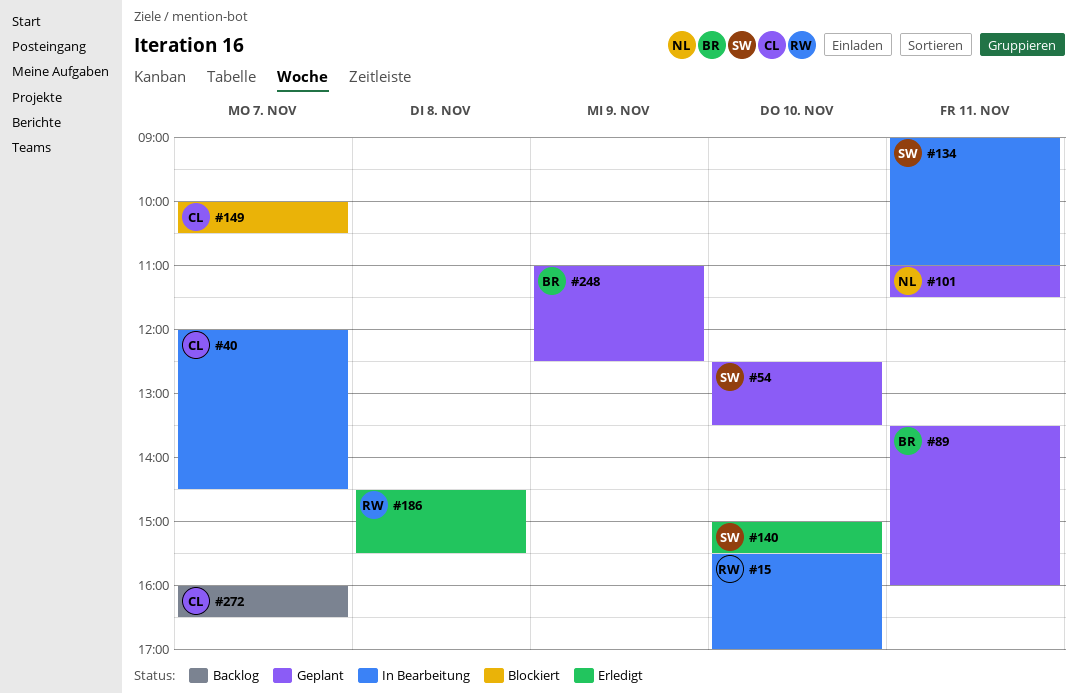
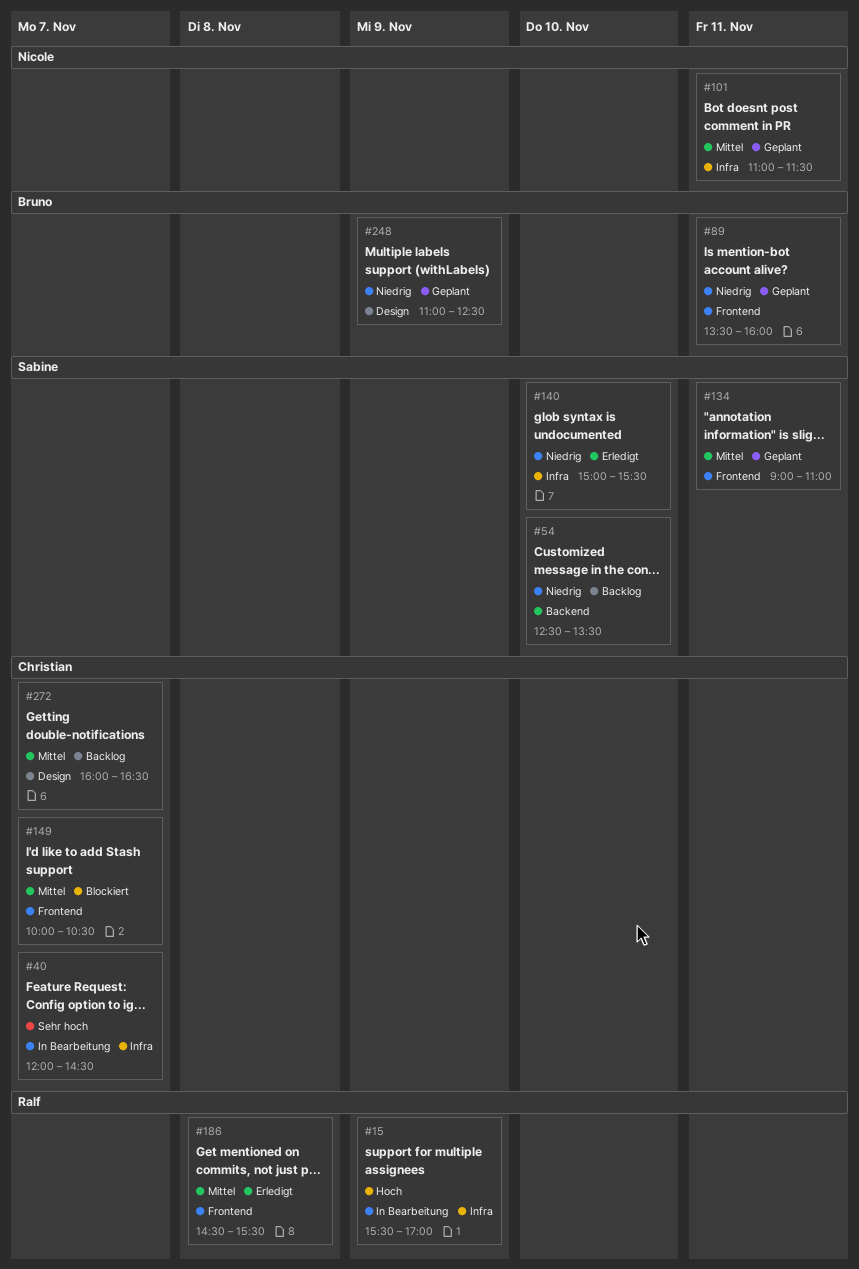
#15, day: Nov 10 -> Nov 9
#54, status: Geplant -> Backlog
#134, status: In Bearbeitung -> Geplant

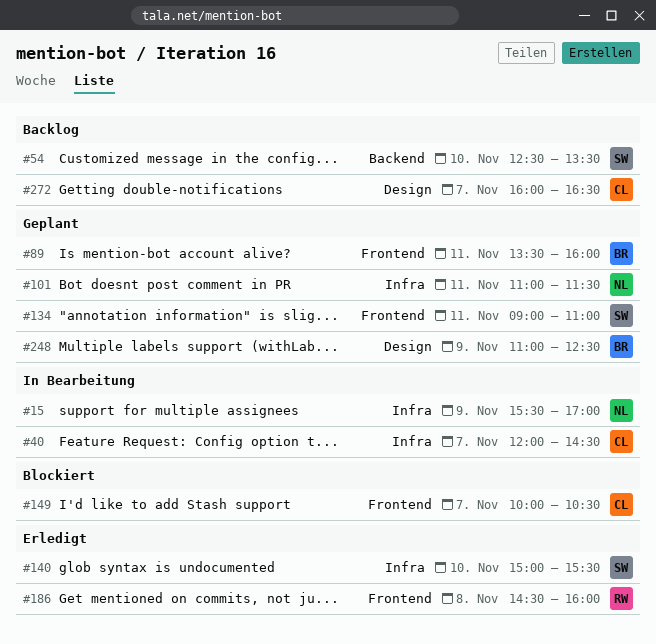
#15, owner: Ralf -> Nicole
#186, ends: 15:30 -> 16:00

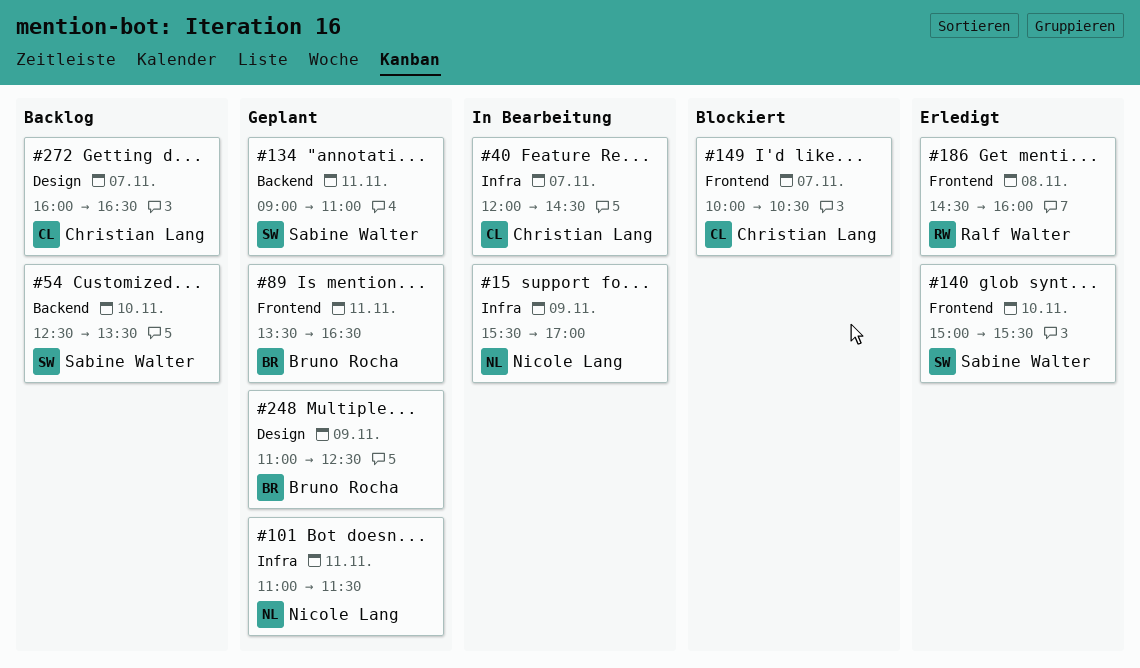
#89, ends: 16:00 -> 16:30
#134, label: Frontend -> Backend
#140, label: Infra -> Frontend

